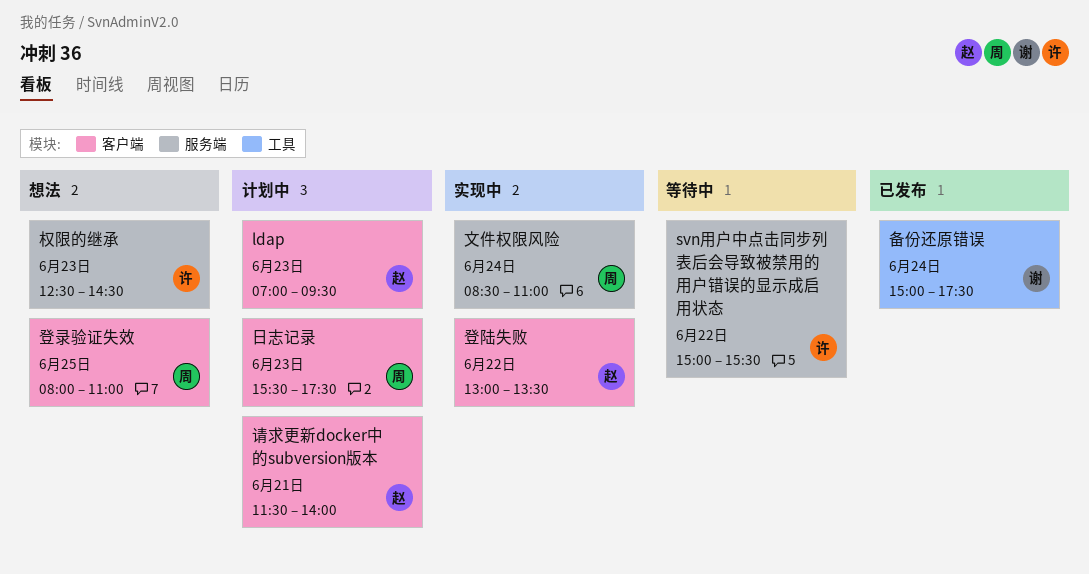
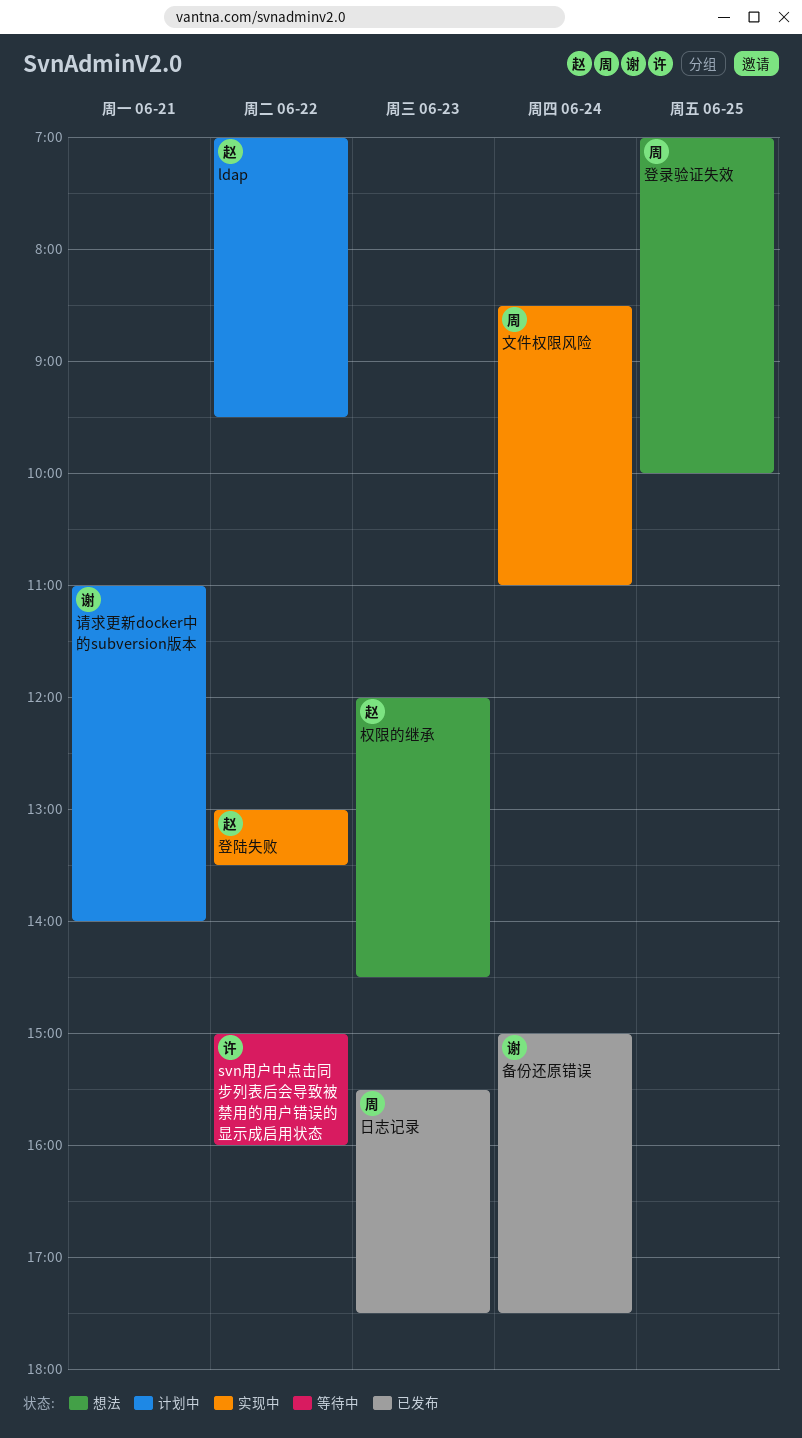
ldap, day: Jun 23 -> Jun 22
svn用户中点击同步列表后会导致被禁用的用户错误的显示成启用状态, ends: 15:30 -> 16:00
日志记录, status: 计划中 -> 已发布
权限的继承, owner: 许 -> 赵
权限的继承, begins: 12:30 -> 12:00
登录验证失效, begins: 08:00 -> 07:00
登录验证失效, ends: 11:00 -> 10:00
请求更新docker中的subversion版本, owner: 赵 -> 谢
请求更新docker中的subversion版本, begins: 11:30 -> 11:00

